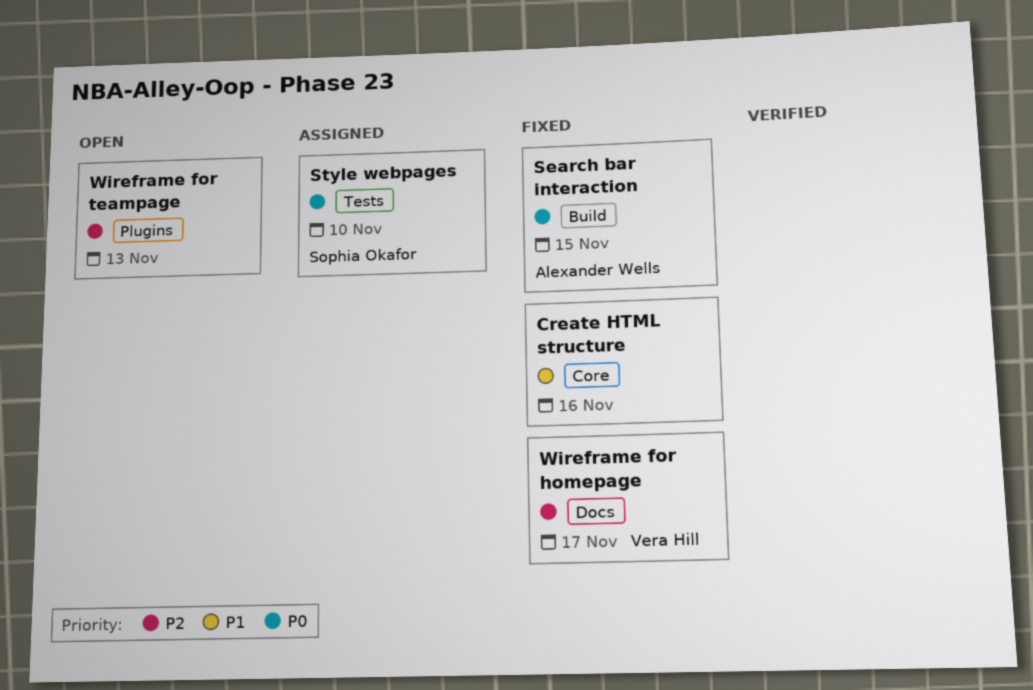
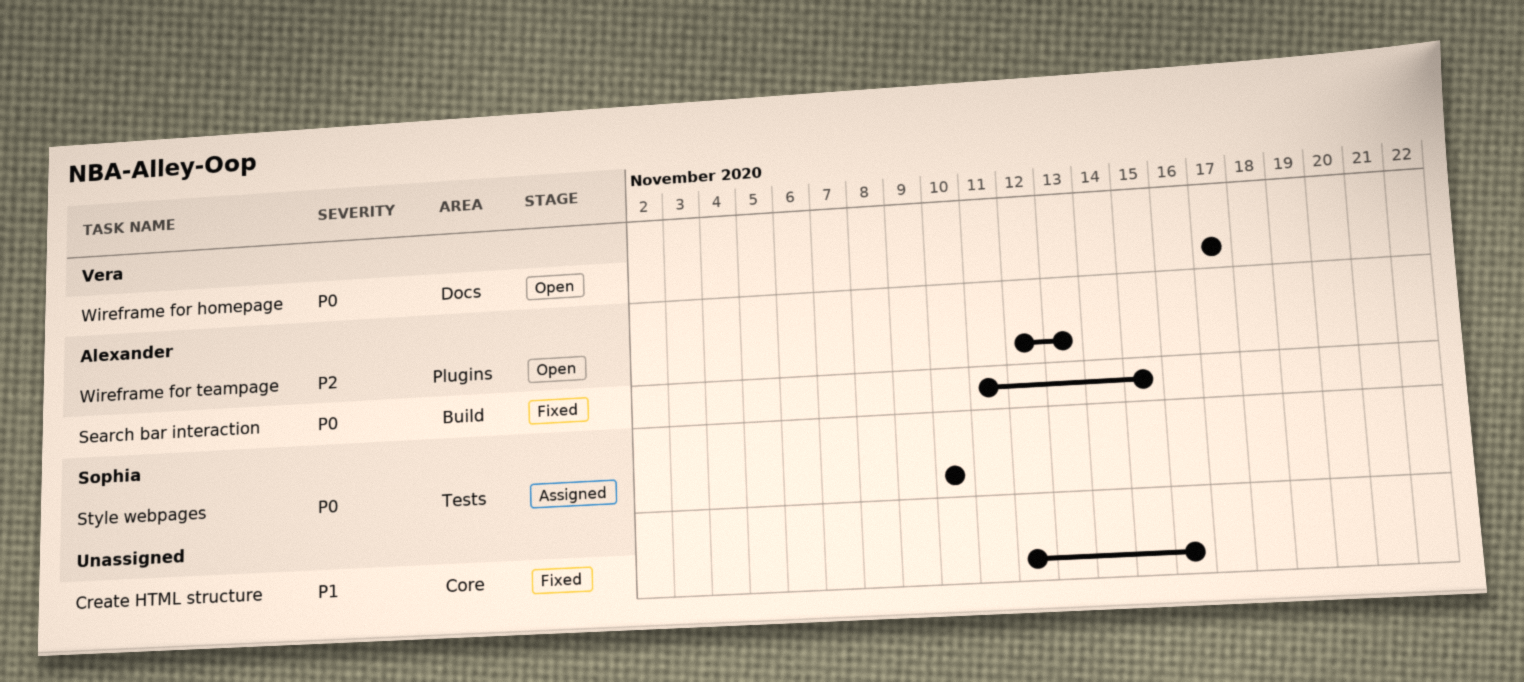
Wireframe for homepage, status: Fixed -> Open
Wireframe for homepage, priority: P2 -> P0
Wireframe for teampage, owner: none -> Alexander Wells

